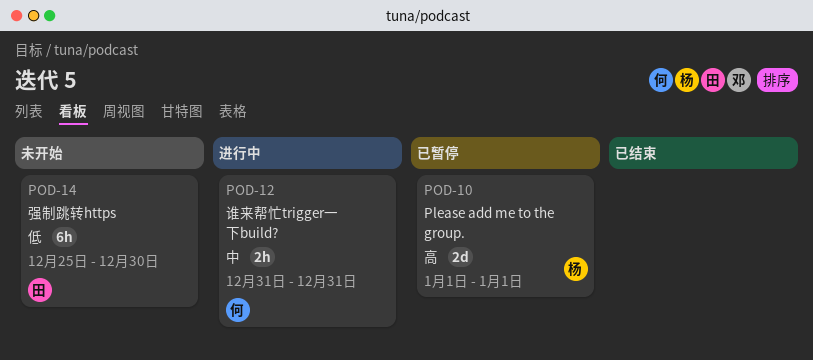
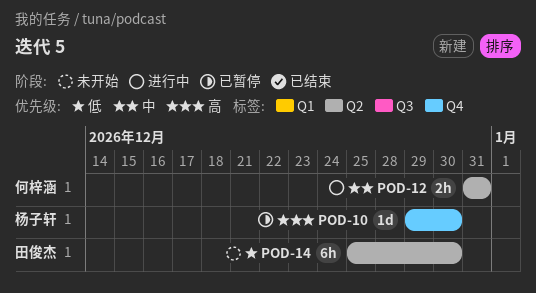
POD-10, estimate: 2d -> 1d
POD-10, start: Jan 1 -> Dec 29
POD-10, due: Jan 1 -> Dec 30

